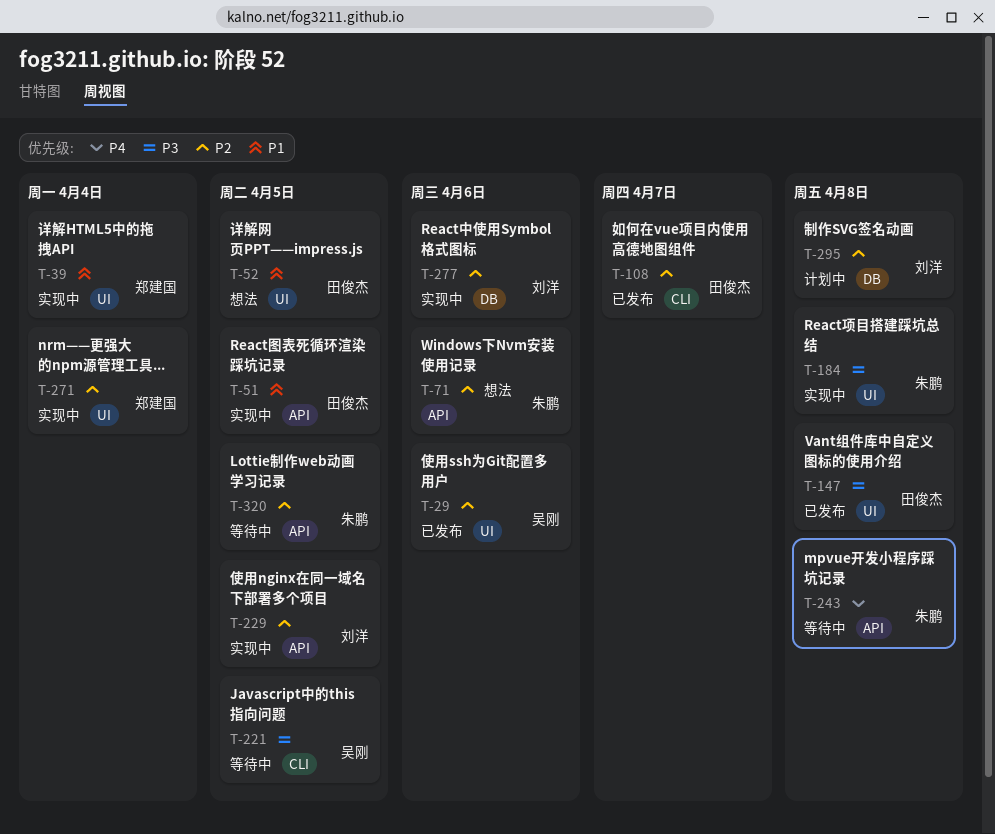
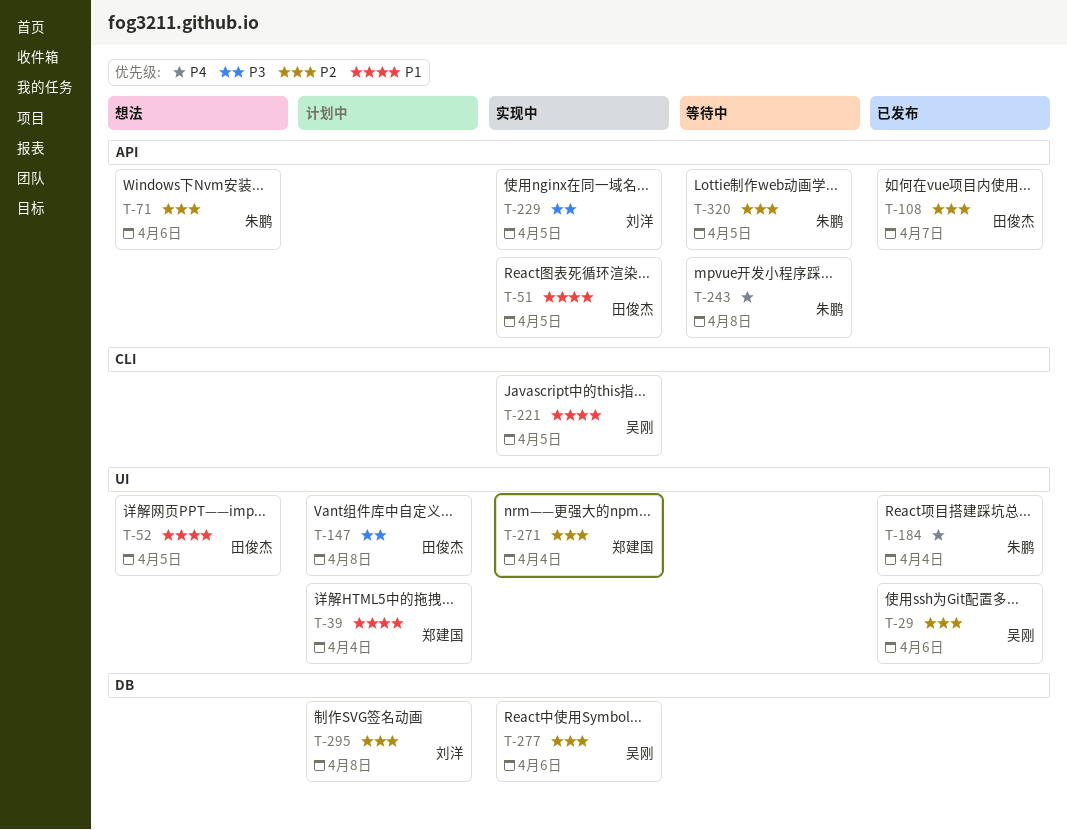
T-39, status: 实现中 -> 计划中
T-108, label: CLI -> API
T-147, status: 已发布 -> 计划中
T-184, status: 实现中 -> 已发布
T-184, priority: P3 -> P4
T-184, due: Apr 8 -> Apr 4
T-221, status: 等待中 -> 实现中
T-221, priority: P3 -> P1
T-229, priority: P2 -> P3
T-277, owner: 刘洋 -> 吴刚

